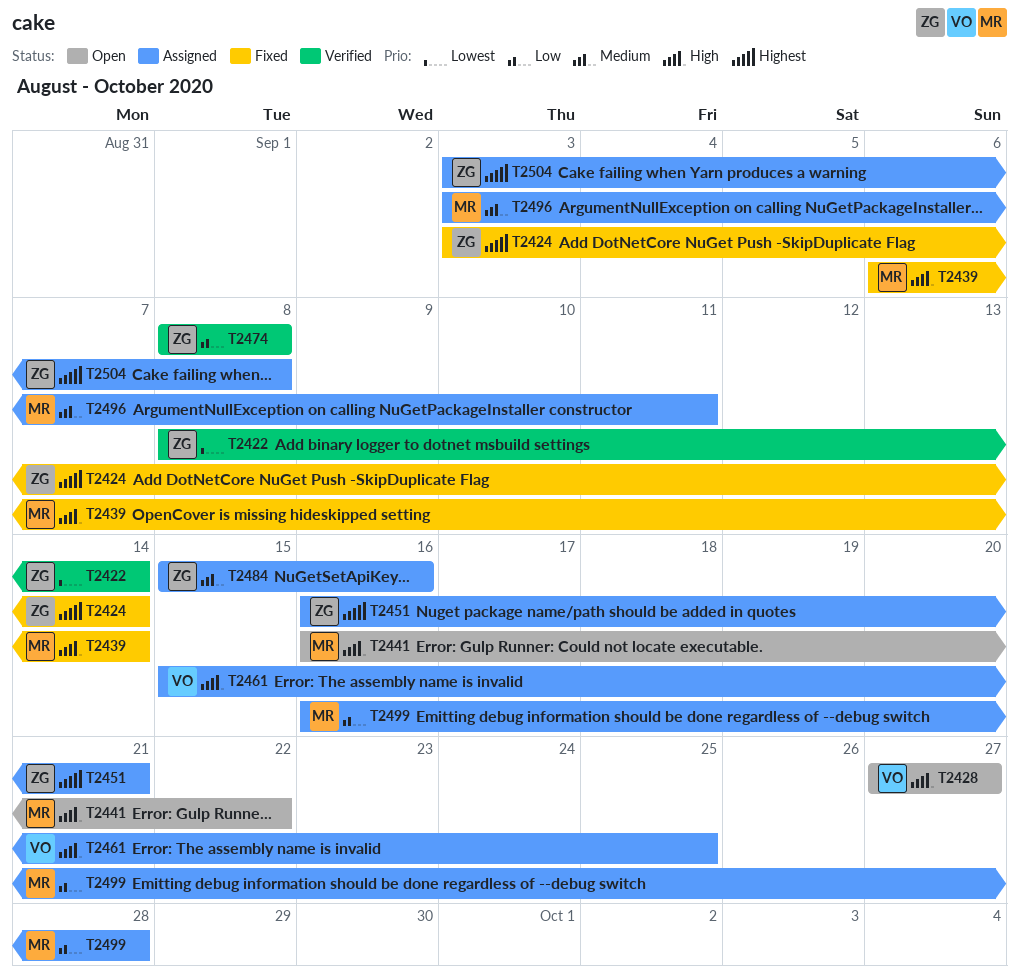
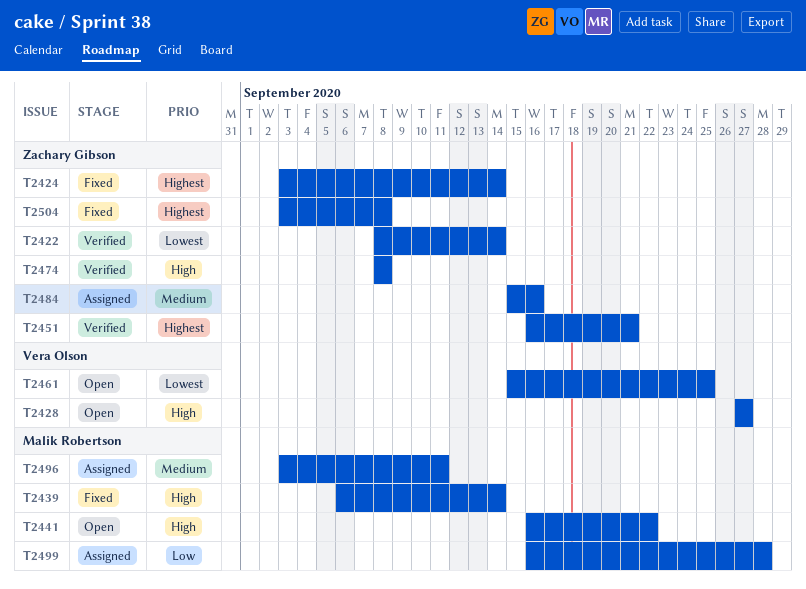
T2451, status: Assigned -> Verified
T2461, status: Assigned -> Open
T2461, priority: High -> Lowest
T2474, priority: Low -> High
T2504, status: Assigned -> Fixed

